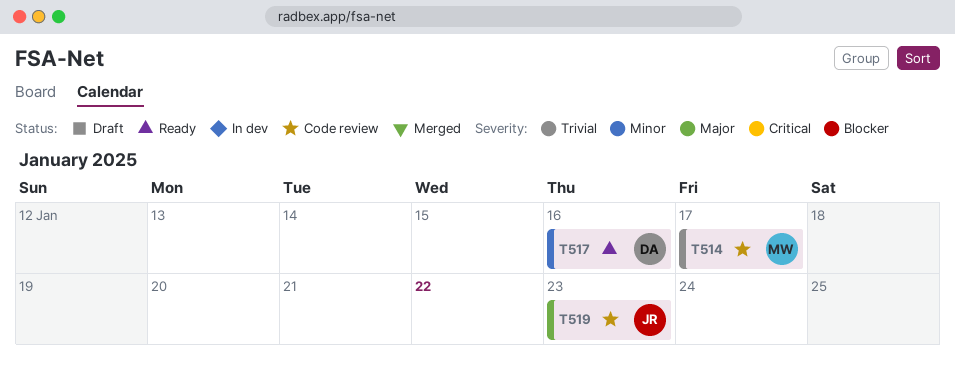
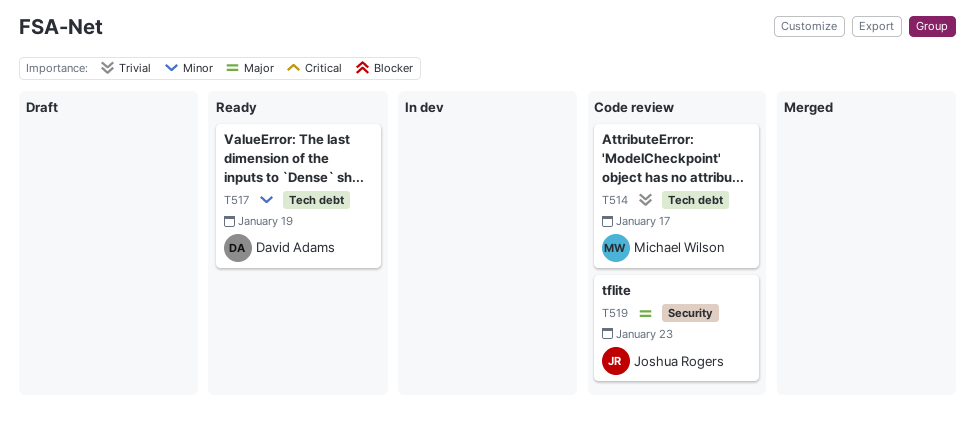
T517, due: Jan 16 -> Jan 19

